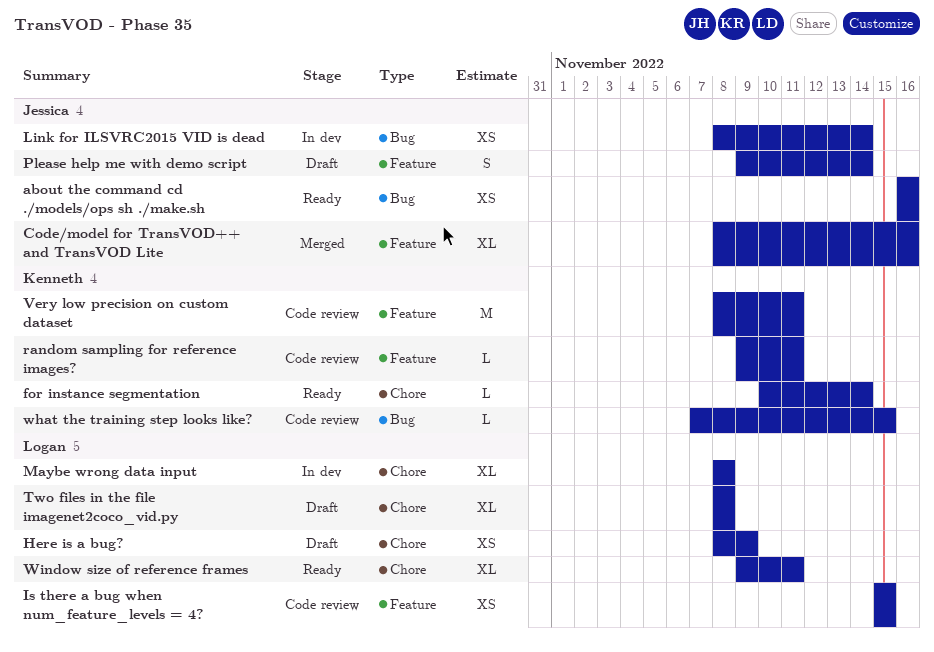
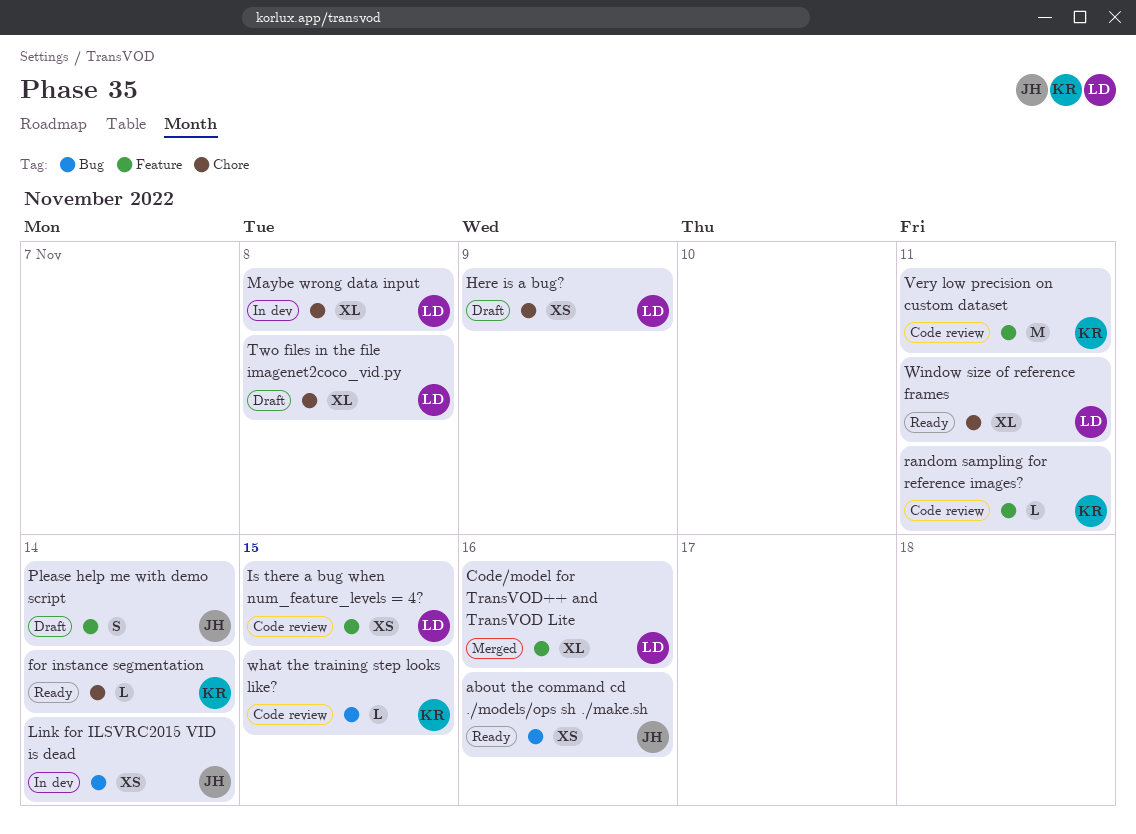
Code/model for TransVOD++ and TransVOD Lite, owner: Jessica -> Logan

